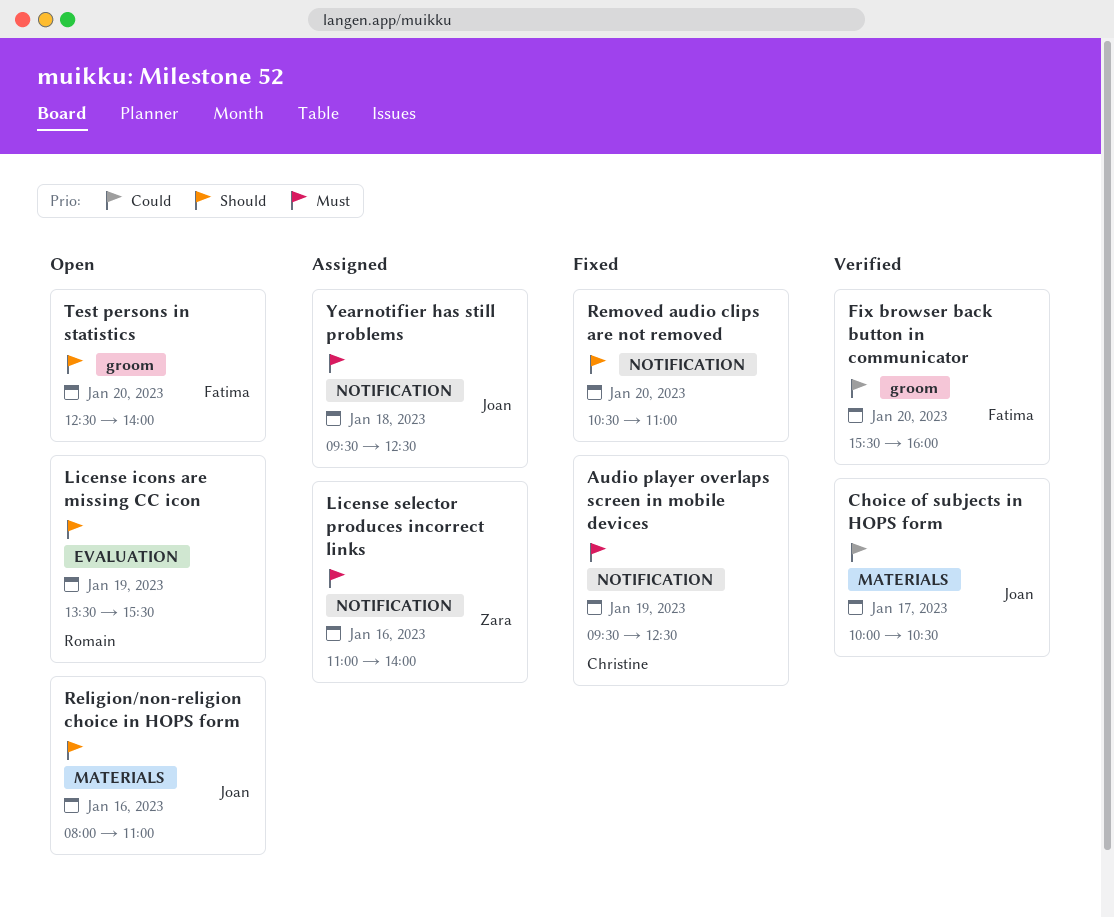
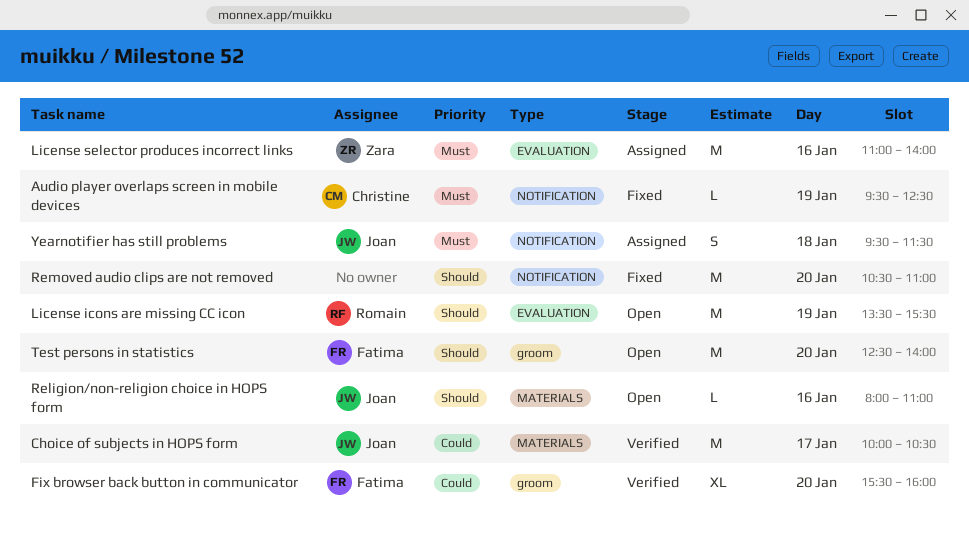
License selector produces incorrect links, label: NOTIFICATION -> EVALUATION
Yearnotifier has still problems, ends: 12:30 -> 11:30

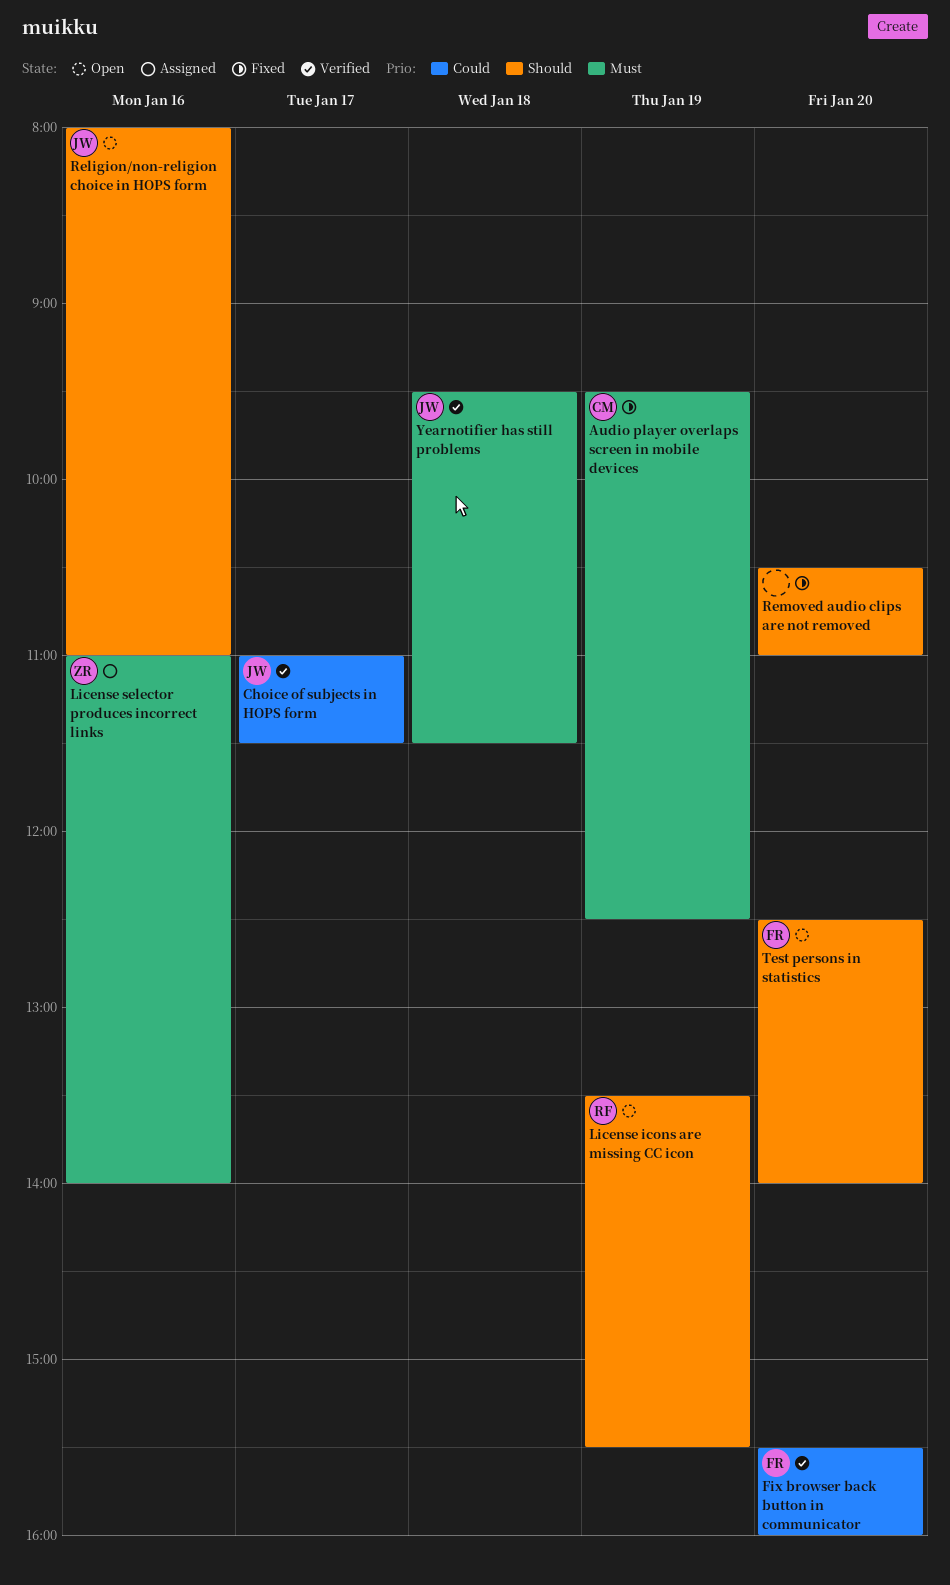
Choice of subjects in HOPS form, begins: 10:00 -> 11:00
Choice of subjects in HOPS form, ends: 10:30 -> 11:30
Yearnotifier has still problems, status: Assigned -> Verified

